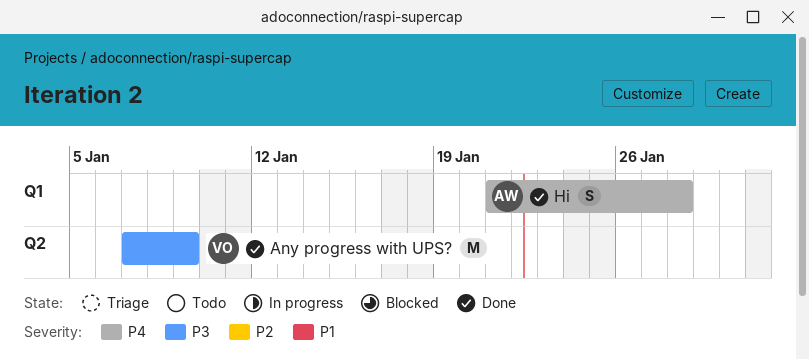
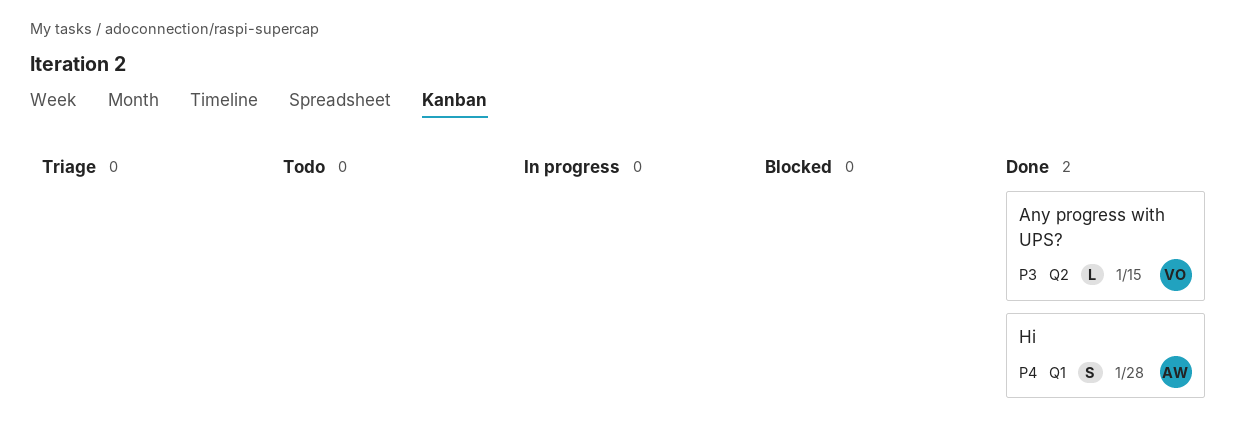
Any progress with UPS?, estimate: M -> L
Any progress with UPS?, due: Jan 9 -> Jan 15

